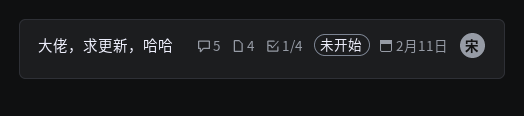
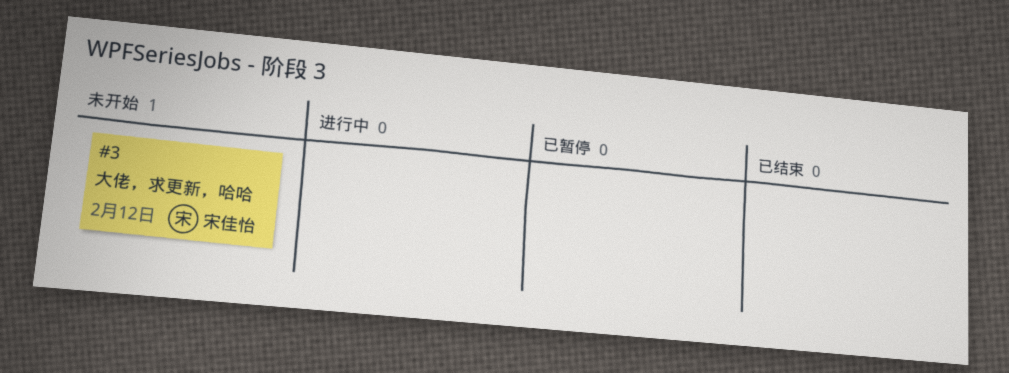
大佬，求更新，哈哈, due: Feb 11 -> Feb 12

